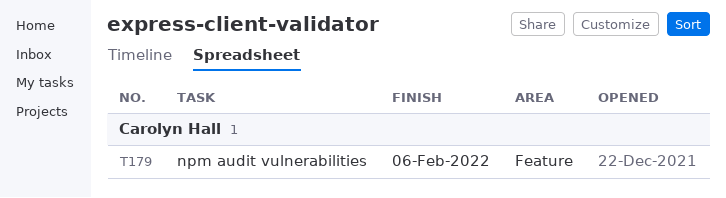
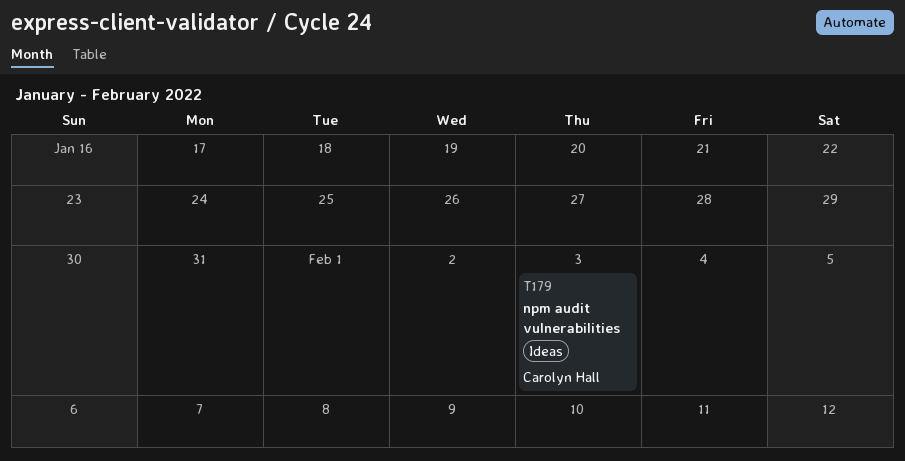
T179, due: Feb 6 -> Feb 3

